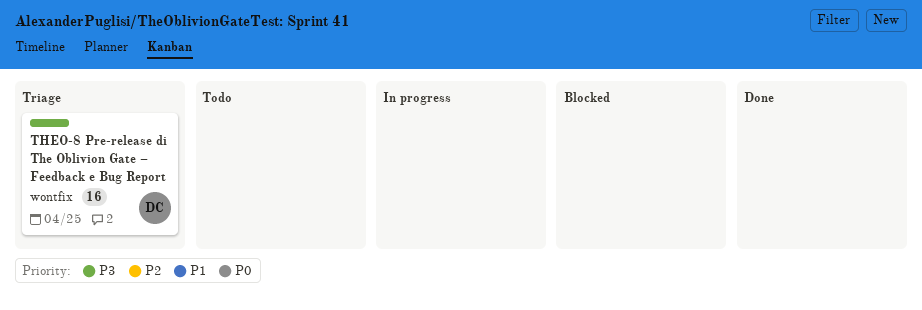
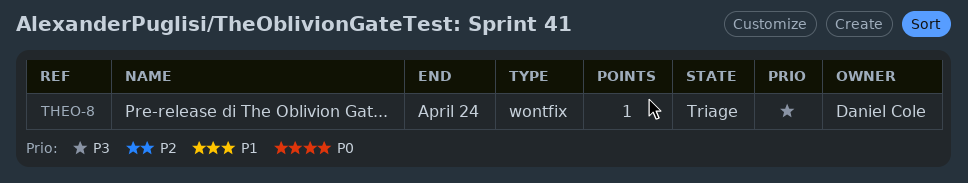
THEO-8, estimate: 16 -> 1
THEO-8, due: Apr 25 -> Apr 24

